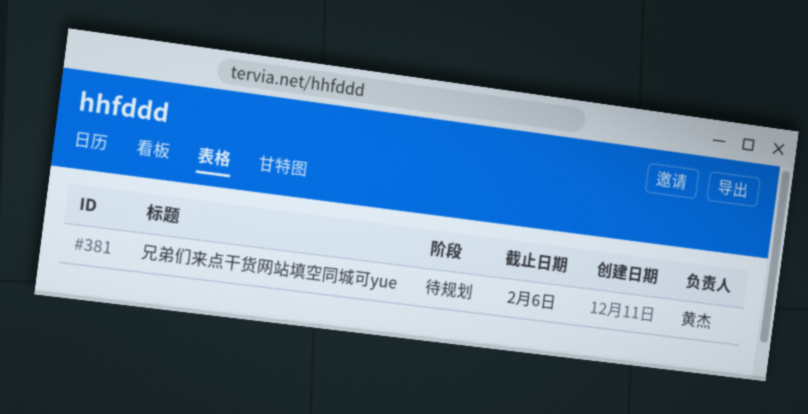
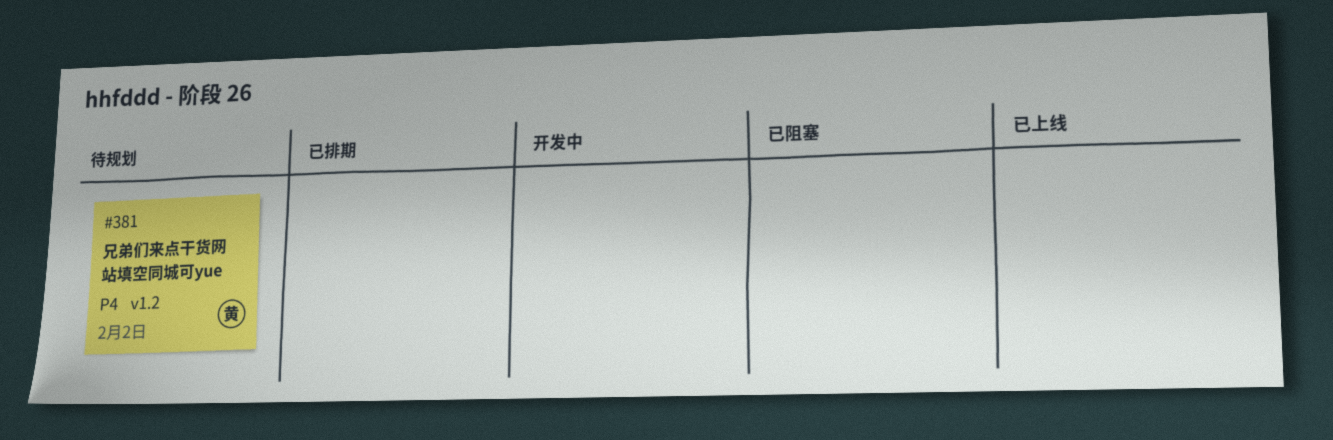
#381, due: Feb 6 -> Feb 2

